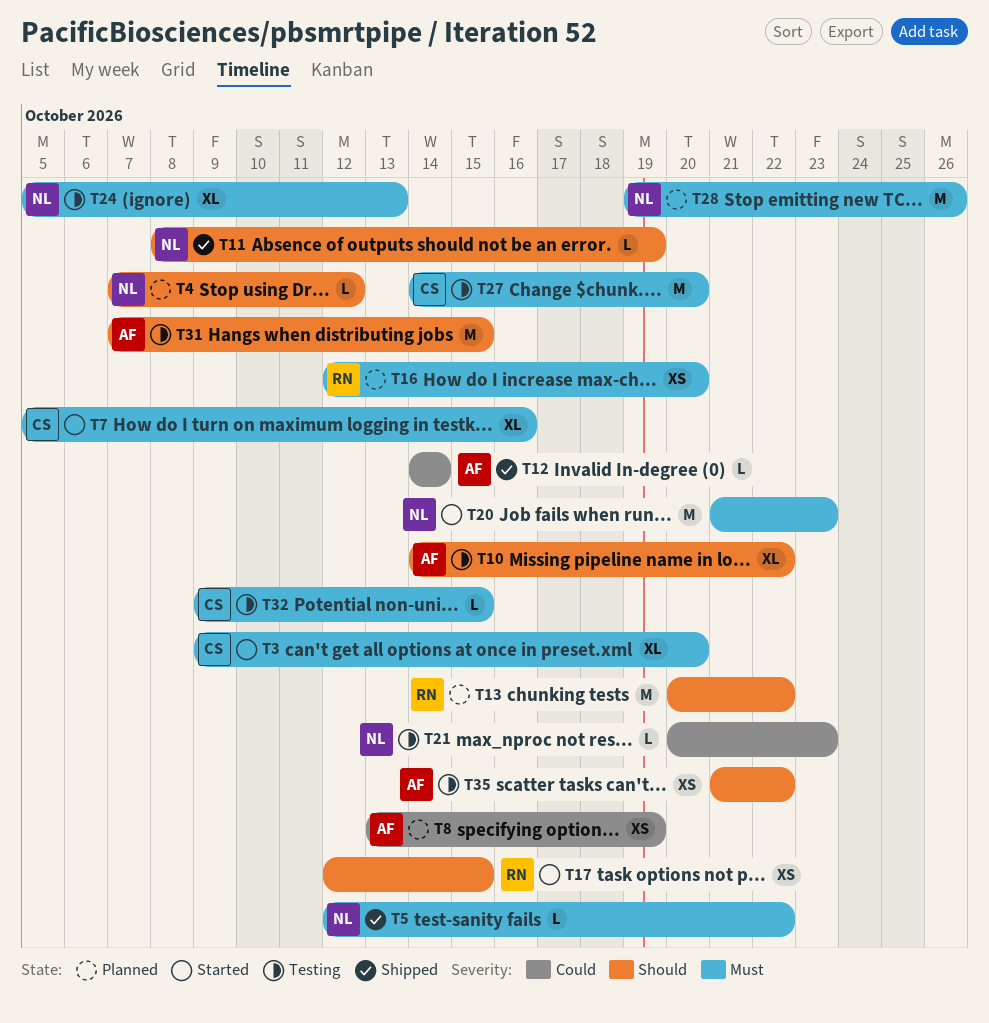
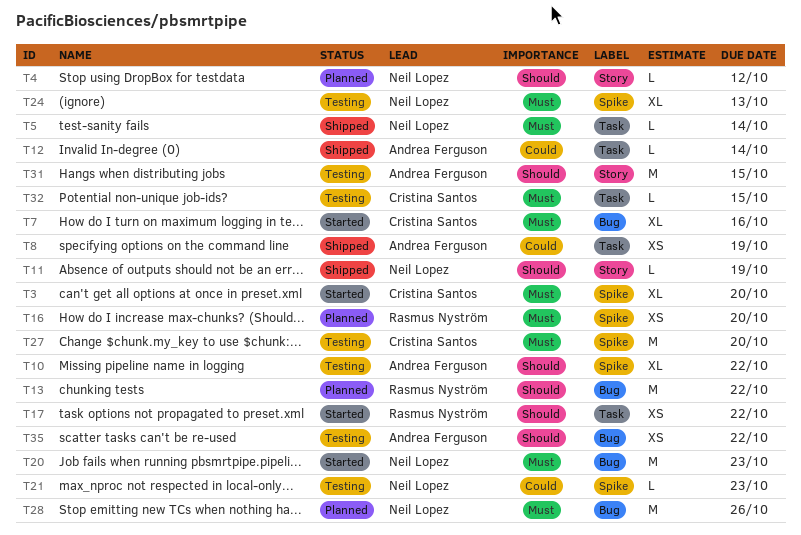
T5, due: Oct 22 -> Oct 14
T8, status: Planned -> Shipped
T17, due: Oct 15 -> Oct 22

